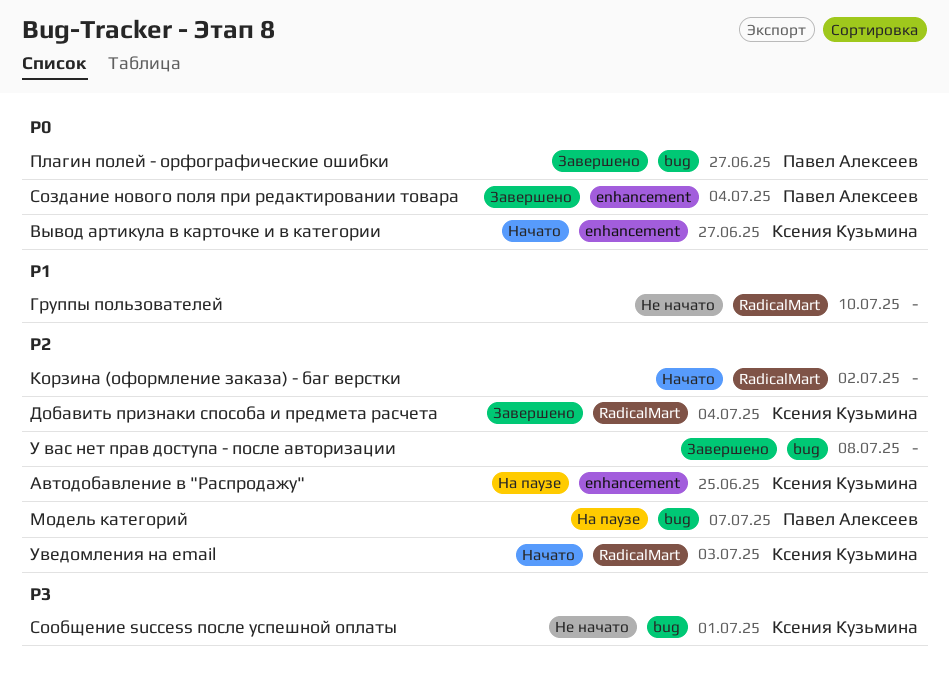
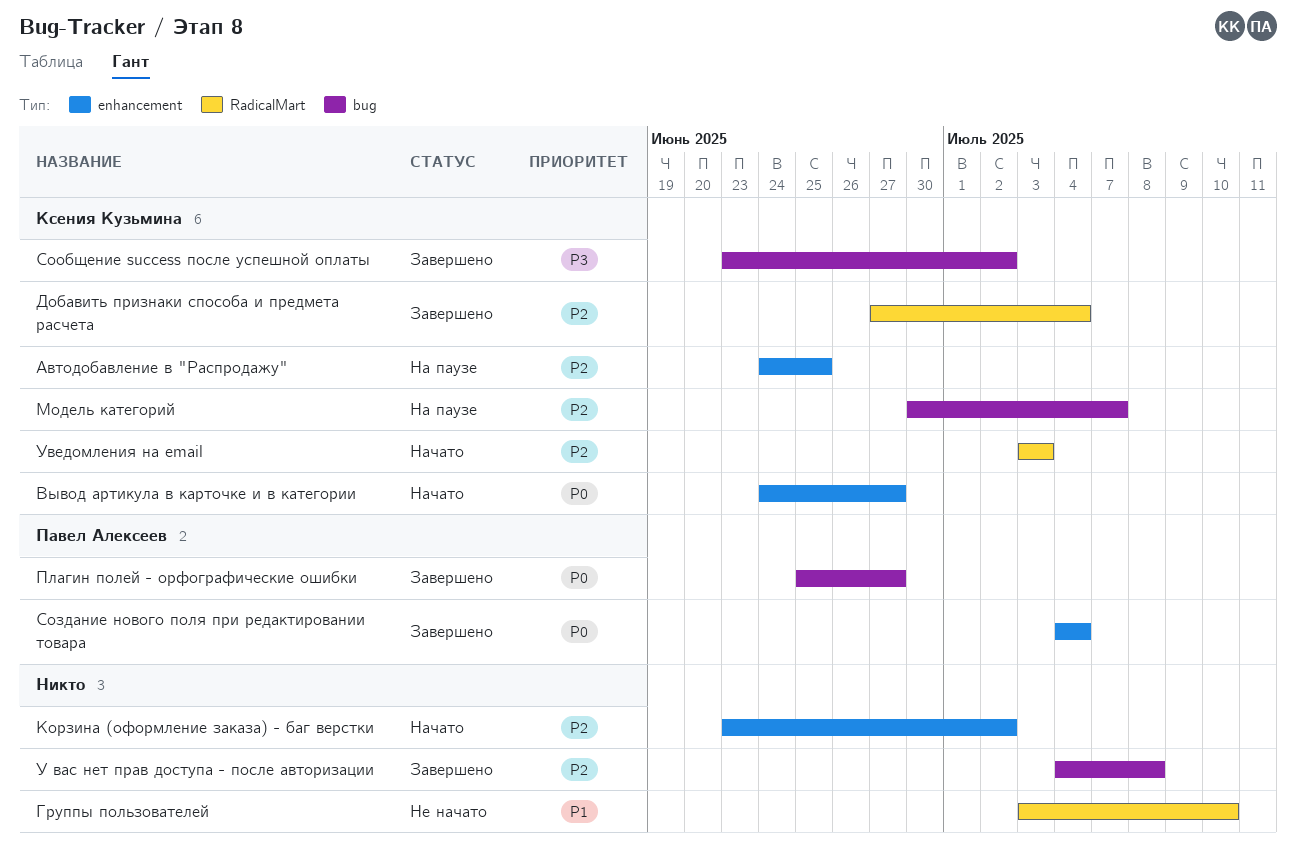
Корзина (оформление заказа) - баг верстки, label: RadicalMart -> enhancement
Модель категорий, owner: Павел Алексеев -> Ксения Кузьмина
Сообщение success после успешной оплаты, status: Не начато -> Завершено
Сообщение success после успешной оплаты, due: Jul 1 -> Jul 2

